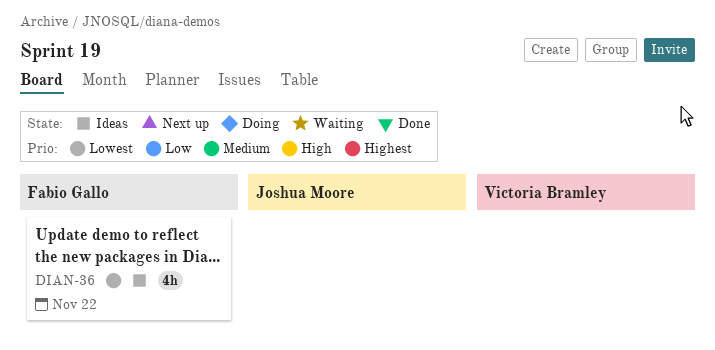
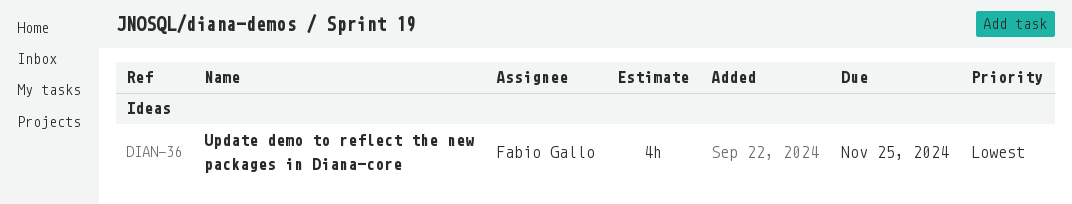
DIAN-36, due: Nov 22 -> Nov 25

